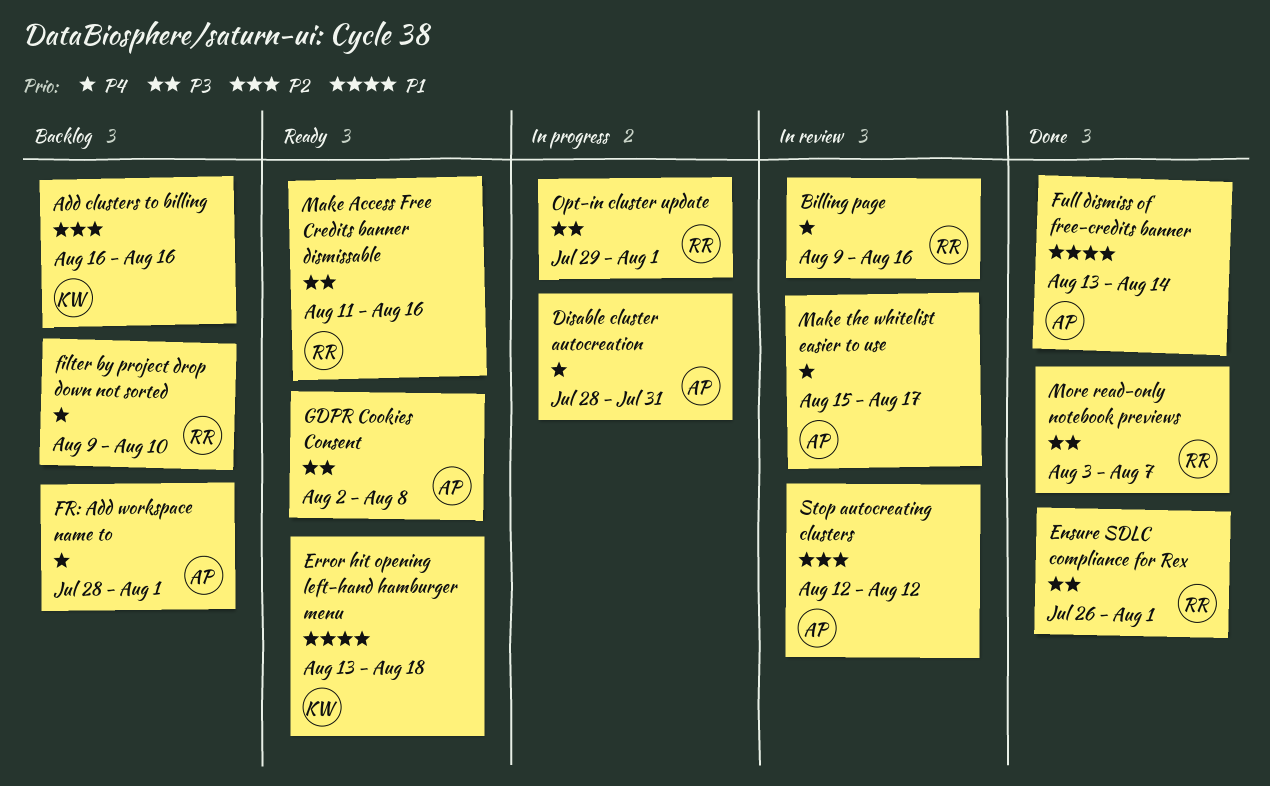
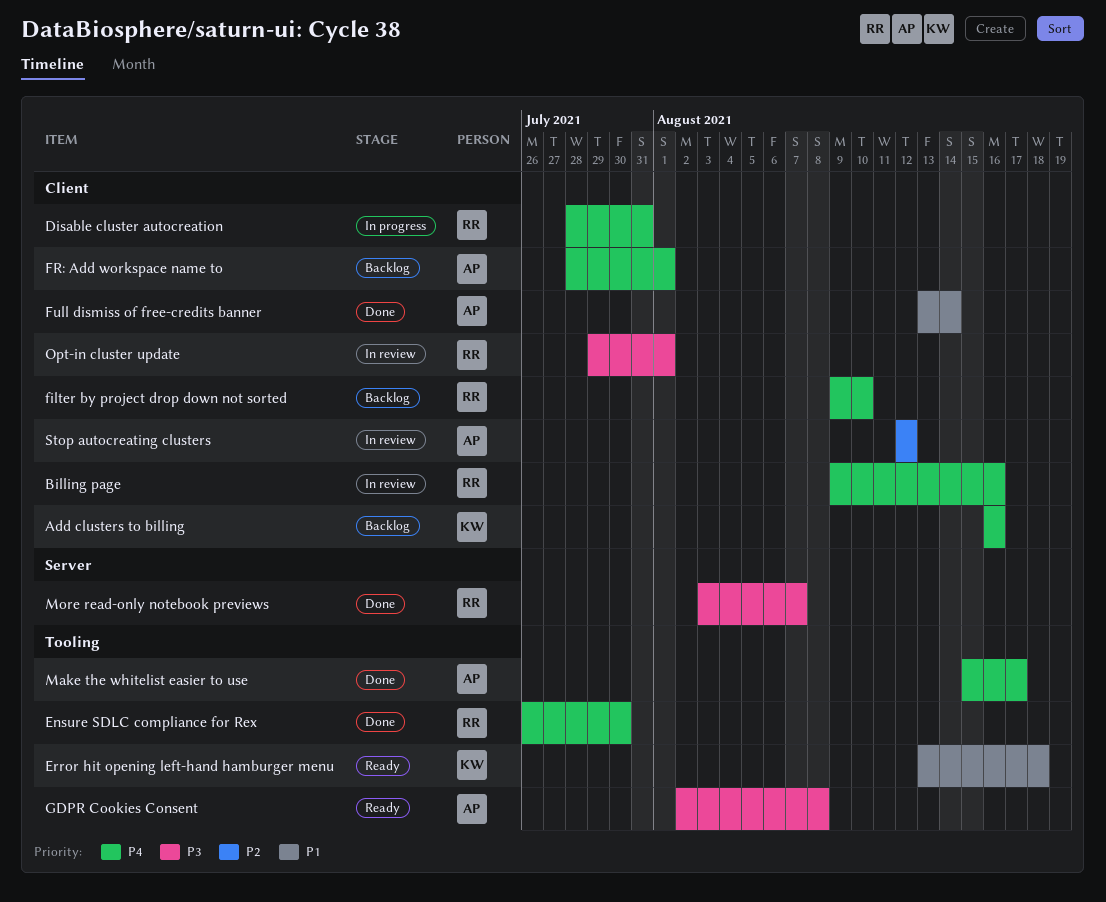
Add clusters to billing, priority: P2 -> P4
Disable cluster autocreation, owner: AP -> RR
Ensure SDLC compliance for Rex, priority: P3 -> P4
Ensure SDLC compliance for Rex, due: Aug 1 -> Jul 30
Make Access Free Credits banner dismissable: present -> none
Make the whitelist easier to use, status: In review -> Done
Opt-in cluster update, status: In progress -> In review

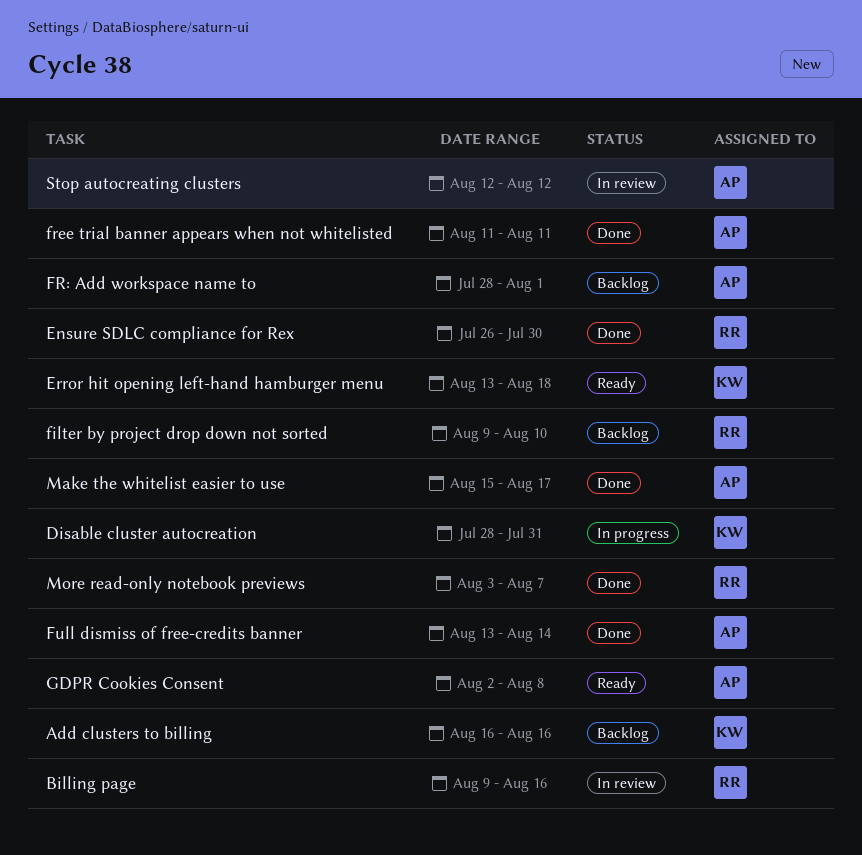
Disable cluster autocreation, owner: RR -> KW
free trial banner appears when not whitelisted: none -> present
Opt-in cluster update: present -> none

